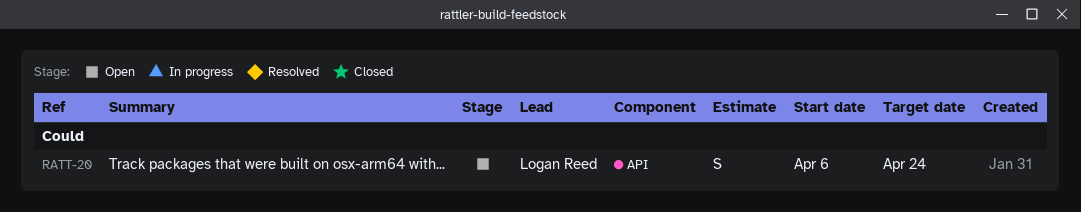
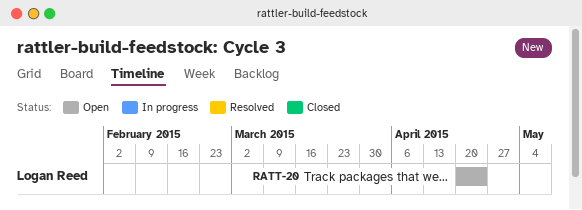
RATT-20, start: Apr 6 -> Apr 20

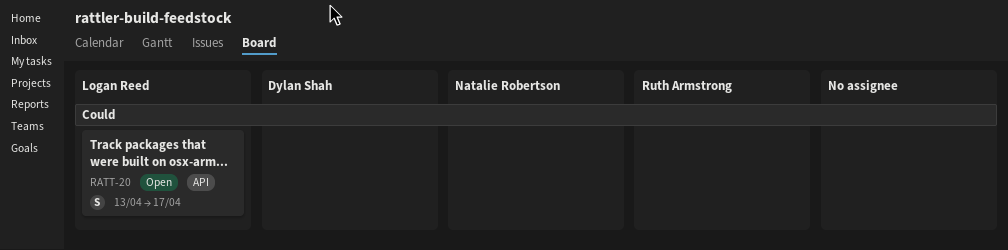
RATT-20, start: Apr 20 -> Apr 13
RATT-20, due: Apr 24 -> Apr 17

